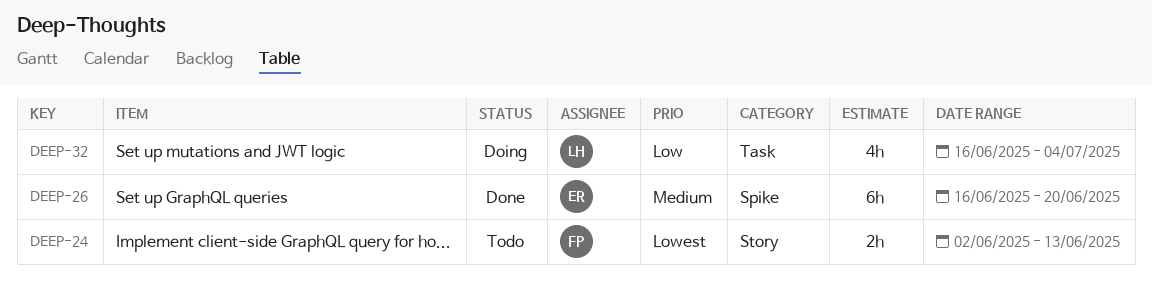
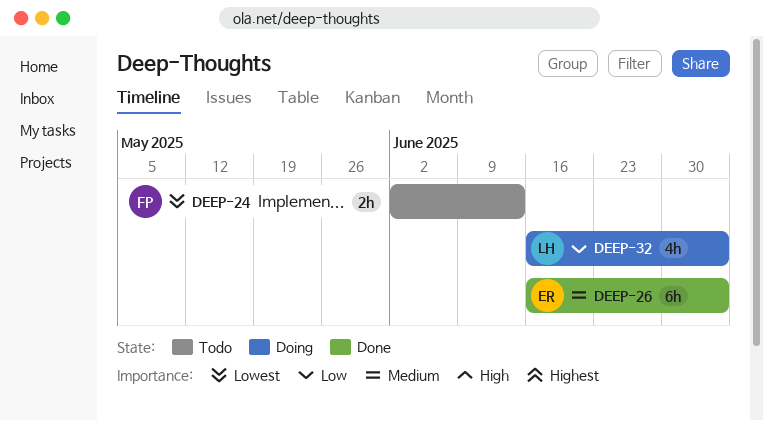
DEEP-26, due: Jun 20 -> Jul 4

